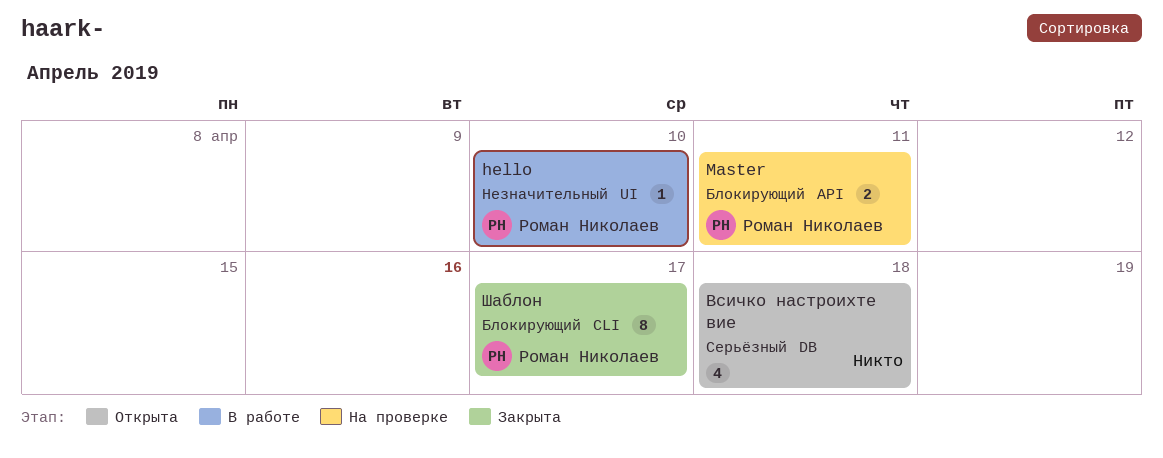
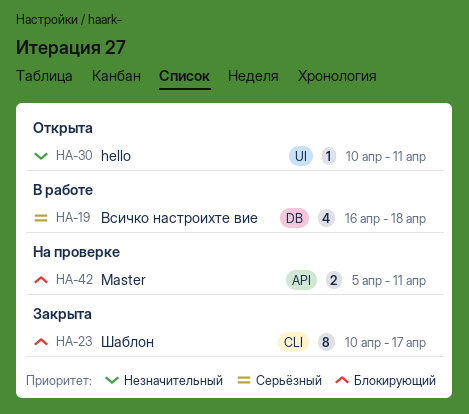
hello, status: В работе -> Открыта
hello, due: Apr 10 -> Apr 11
Всичко настроихте вие, status: Открыта -> В работе

